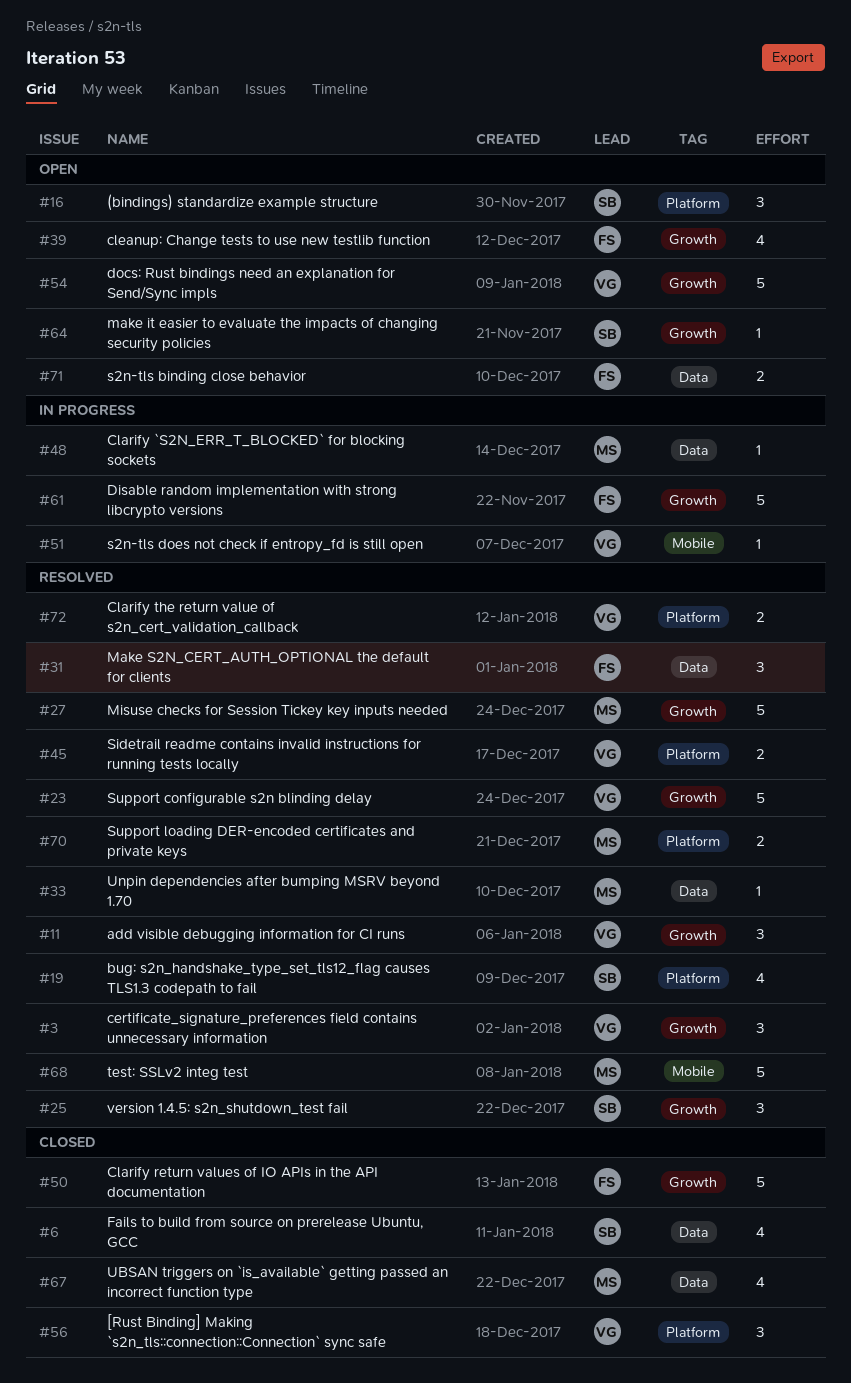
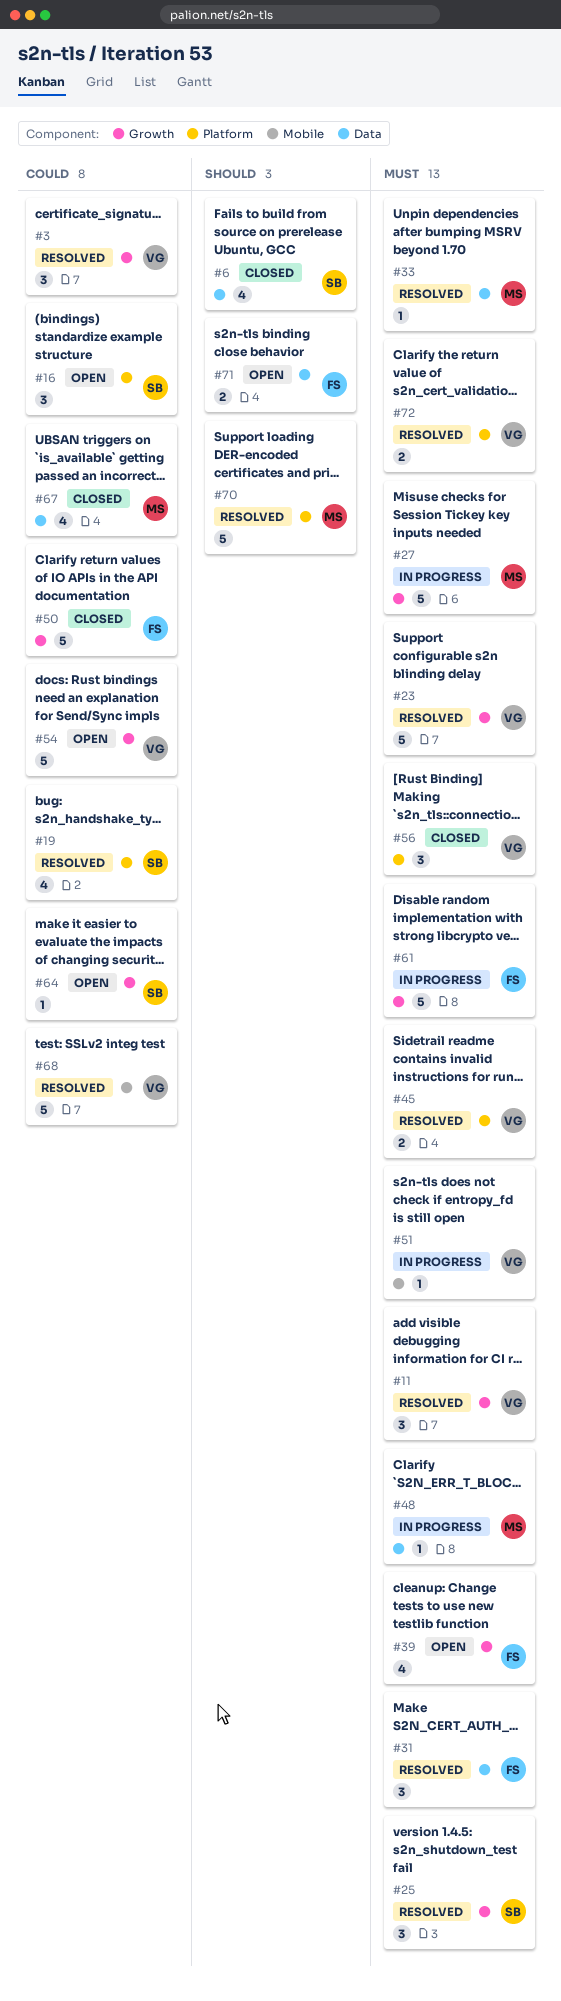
#27, status: Resolved -> In progress
#68, owner: MS -> VG
#70, estimate: 2 -> 5

